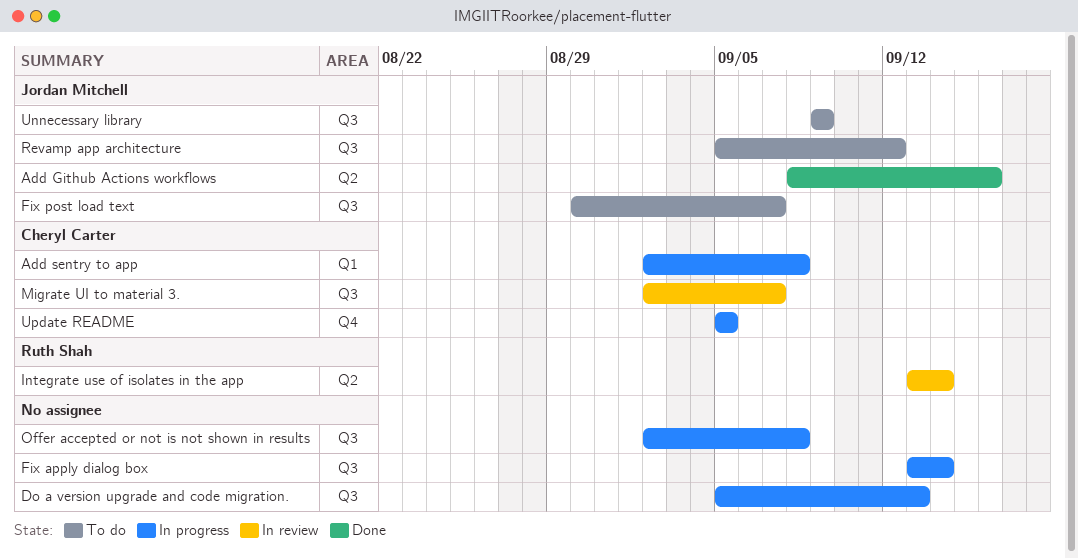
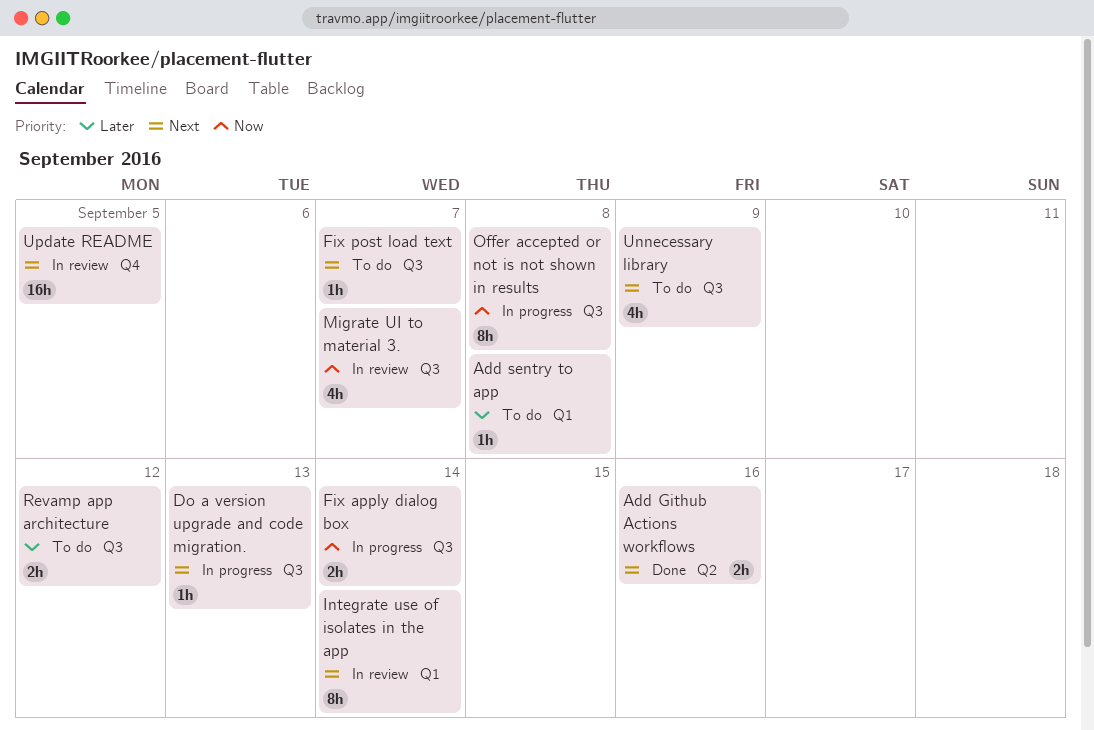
Add sentry to app, status: In progress -> To do
Integrate use of isolates in the app, label: Q2 -> Q1
Update README, status: In progress -> In review

